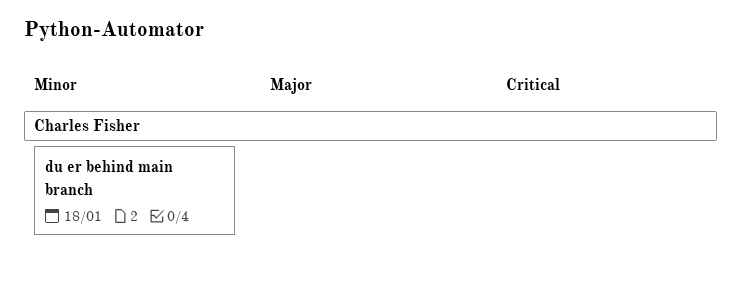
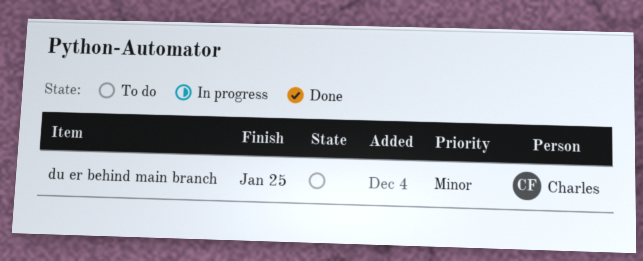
du er behind main branch, due: Jan 18 -> Jan 25

